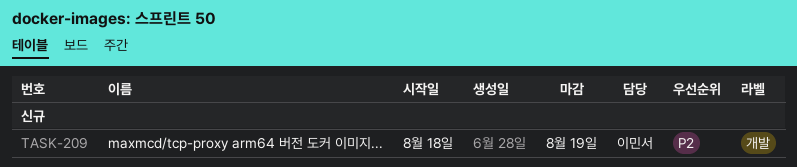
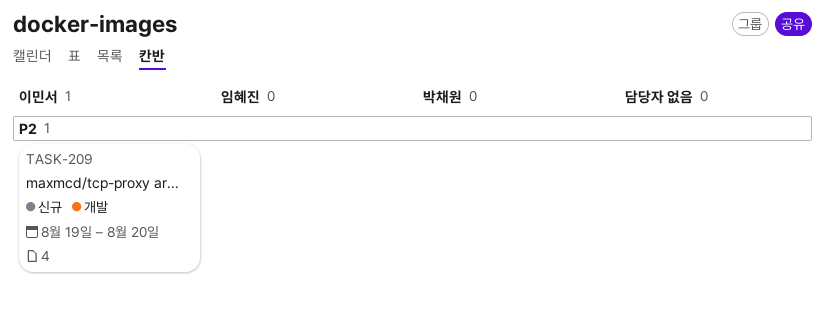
TASK-209, start: Aug 18 -> Aug 19
TASK-209, due: Aug 19 -> Aug 20

